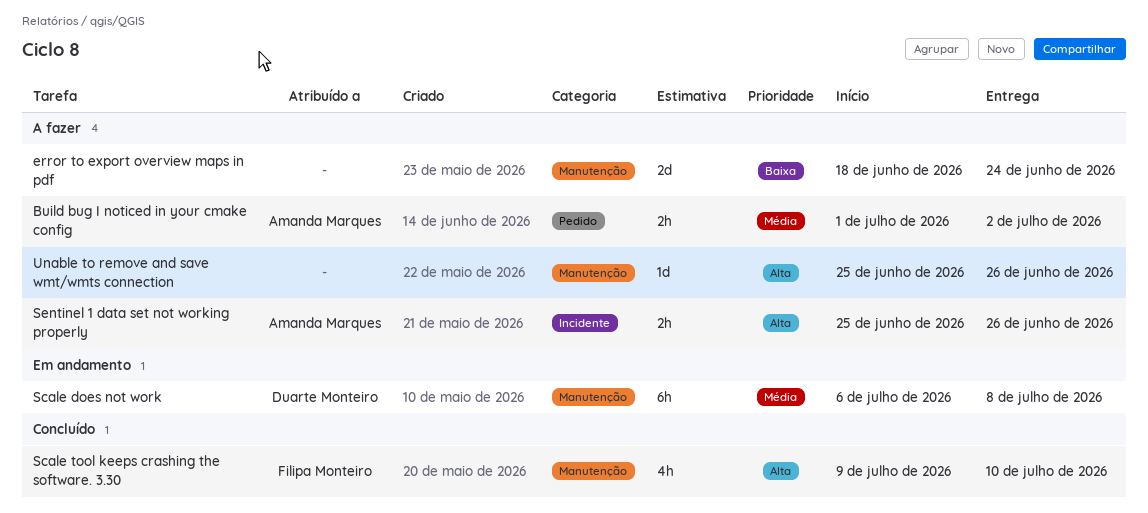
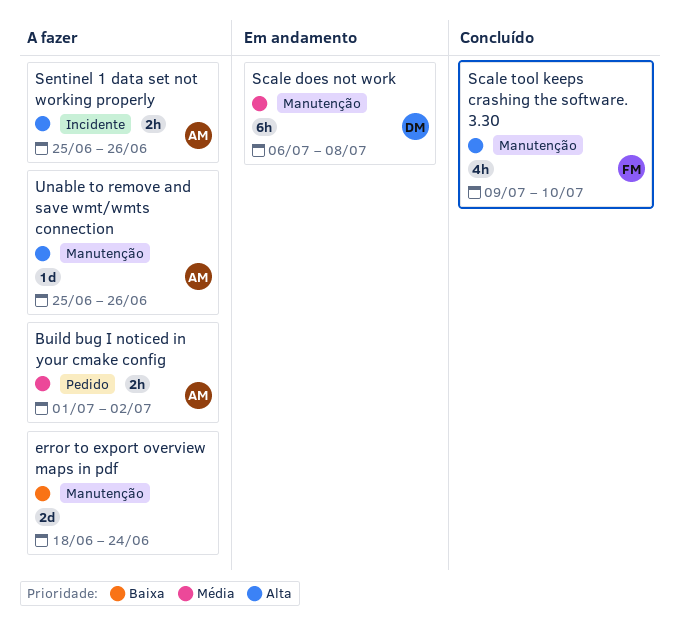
Unable to remove and save wmt/wmts connection, owner: none -> Amanda Marques

